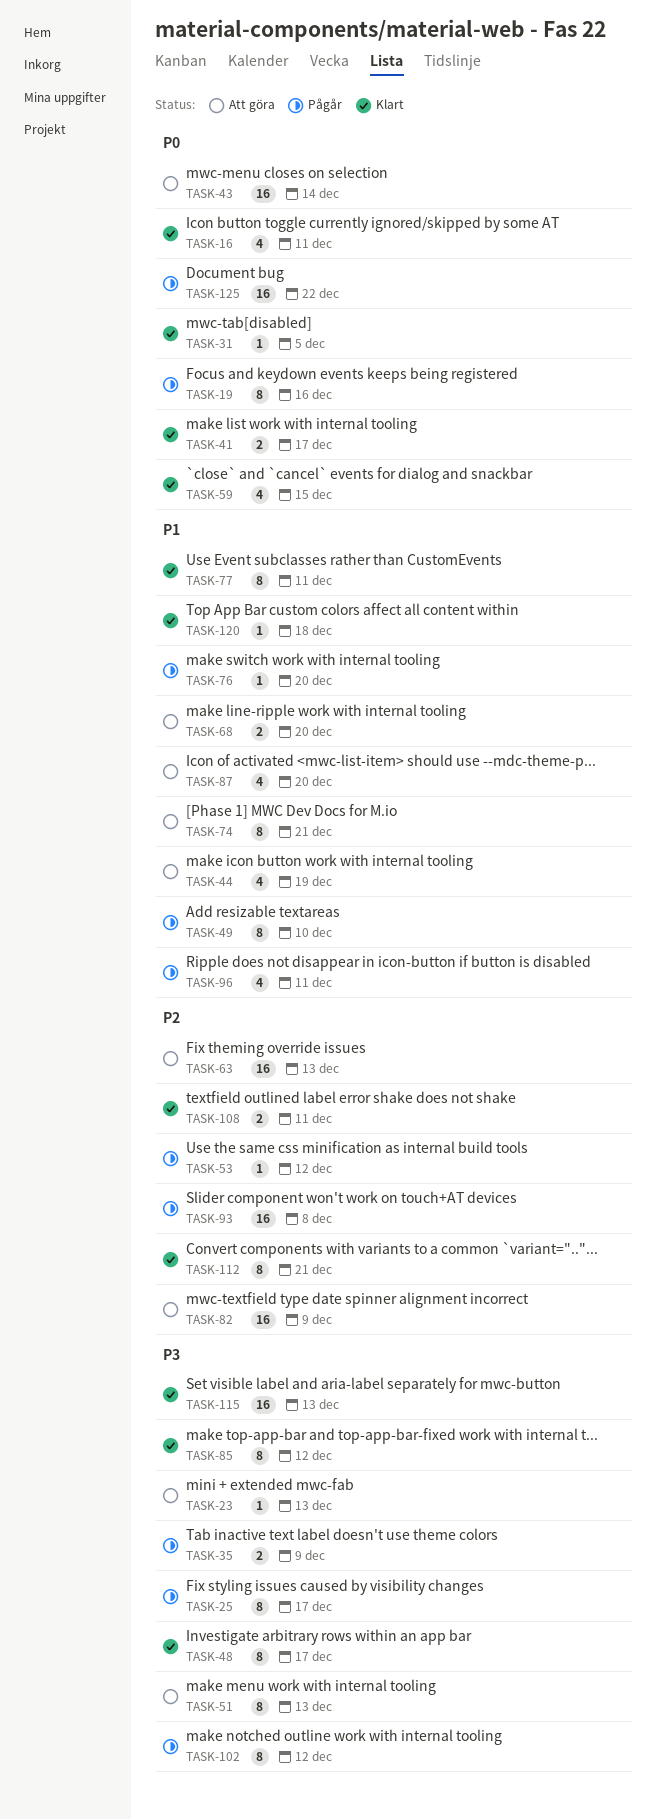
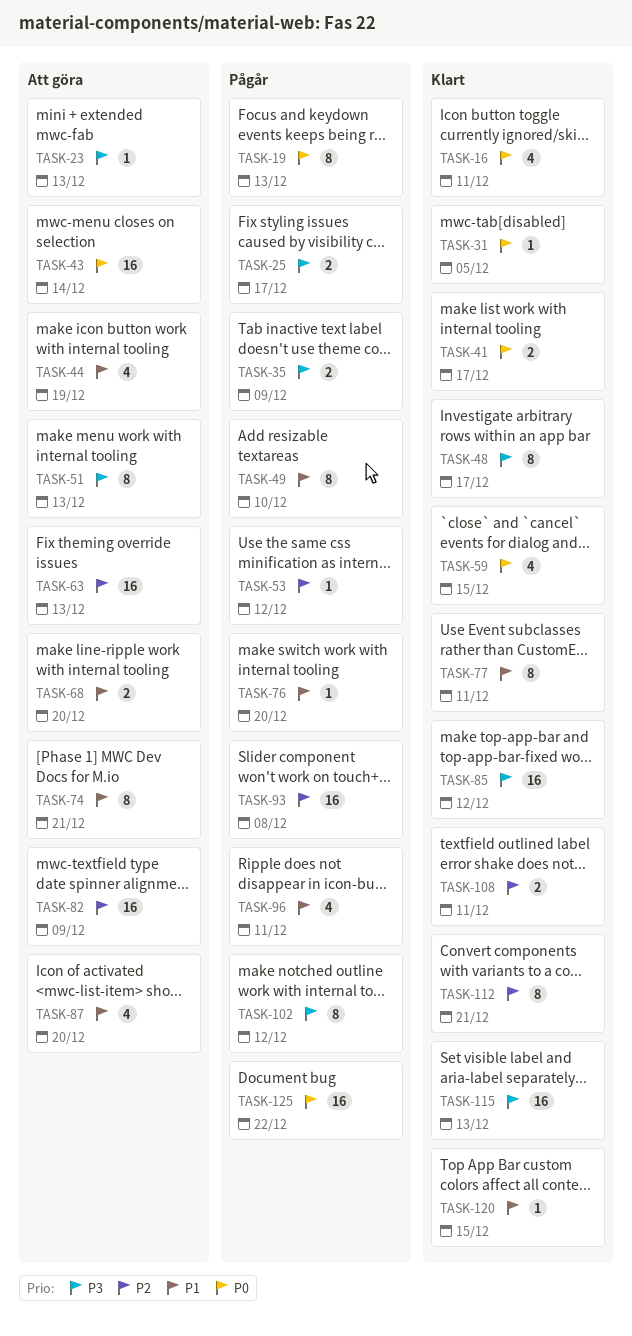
TASK-19, due: Dec 16 -> Dec 13
TASK-25, estimate: 8 -> 2
TASK-85, estimate: 8 -> 16
TASK-120, due: Dec 18 -> Dec 15

